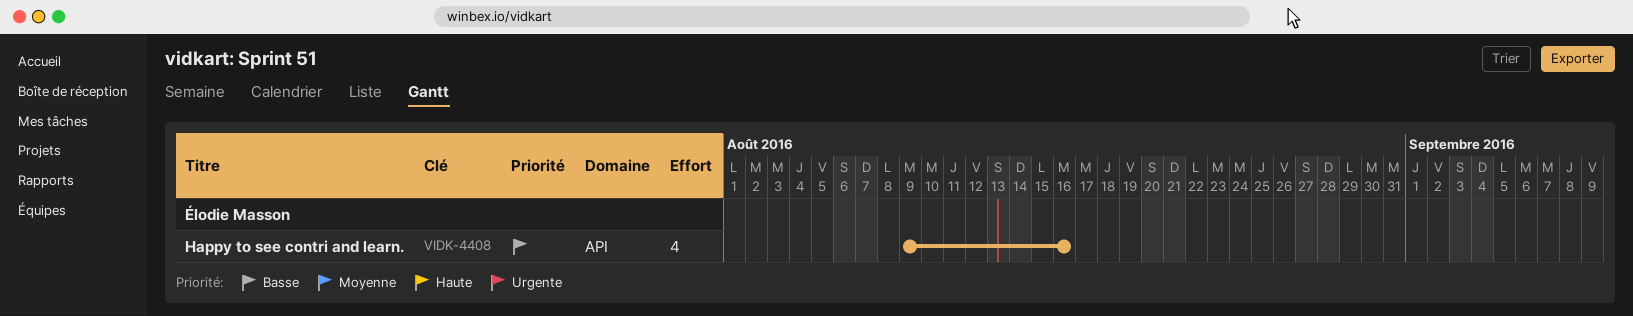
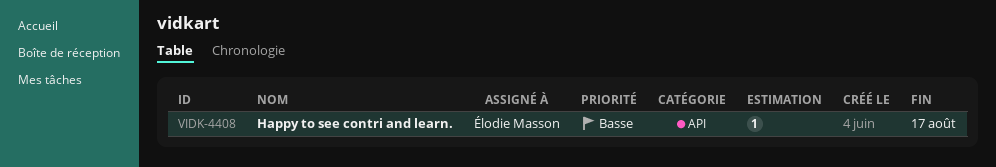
VIDK-4408, estimate: 4 -> 1
VIDK-4408, due: Aug 16 -> Aug 17

